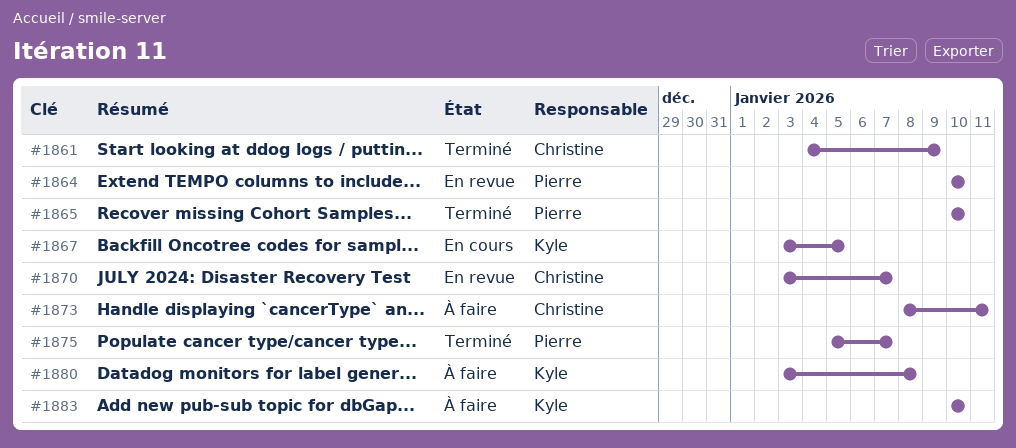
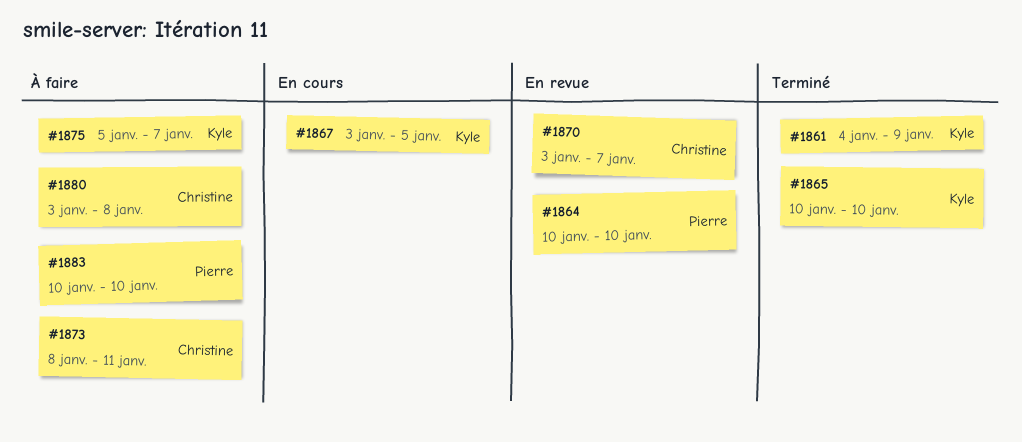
#1861, owner: Christine -> Kyle
#1865, owner: Pierre -> Kyle
#1875, status: Terminé -> À faire
#1875, owner: Pierre -> Kyle
#1880, owner: Kyle -> Christine
#1883, owner: Kyle -> Pierre

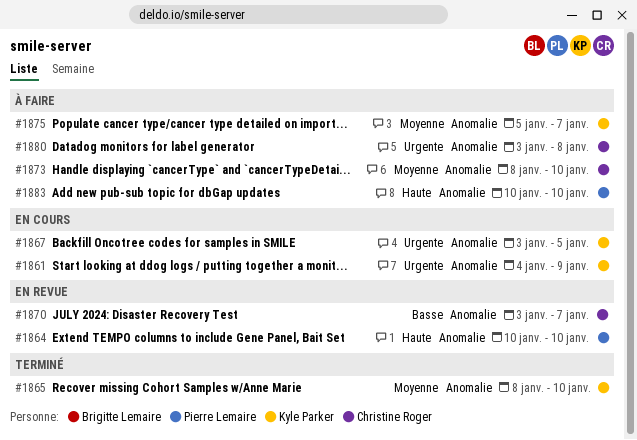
#1861, status: Terminé -> En cours
#1865, start: Jan 10 -> Jan 8
#1873, due: Jan 11 -> Jan 10

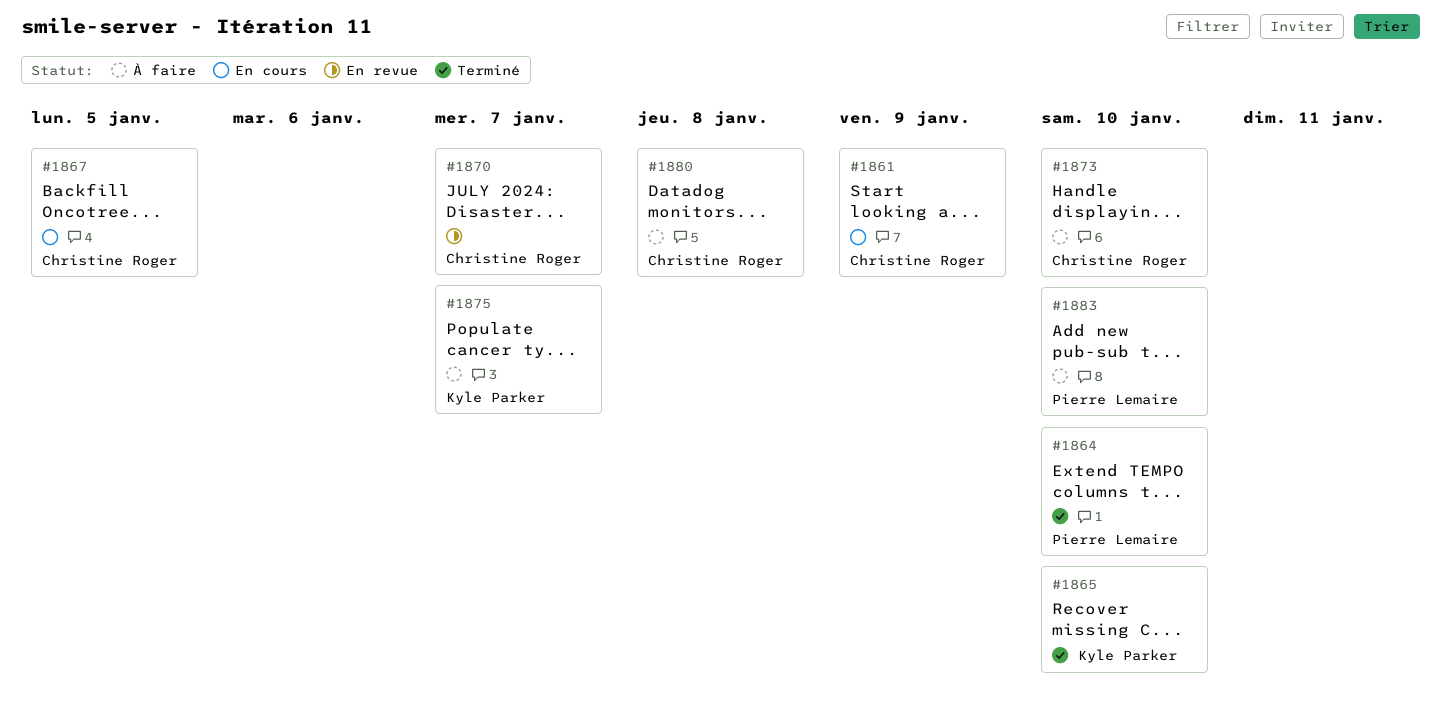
#1861, owner: Kyle Parker -> Christine Roger
#1864, status: En revue -> Terminé
#1867, owner: Kyle Parker -> Christine Roger

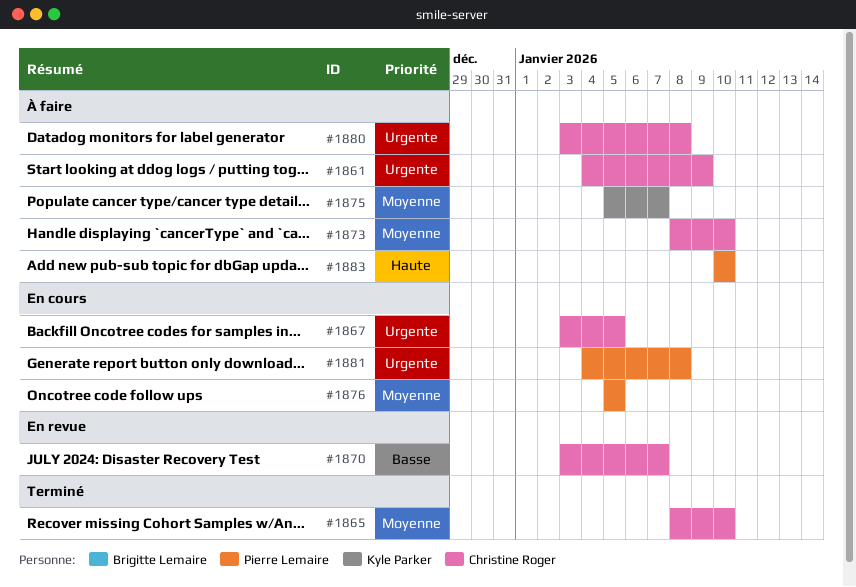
#1861, status: En cours -> À faire
#1864: present -> none
#1865, owner: Kyle Parker -> Christine Roger
#1876: none -> present
#1881: none -> present

